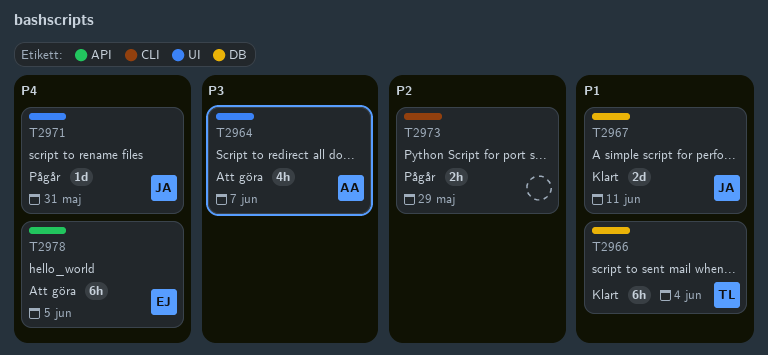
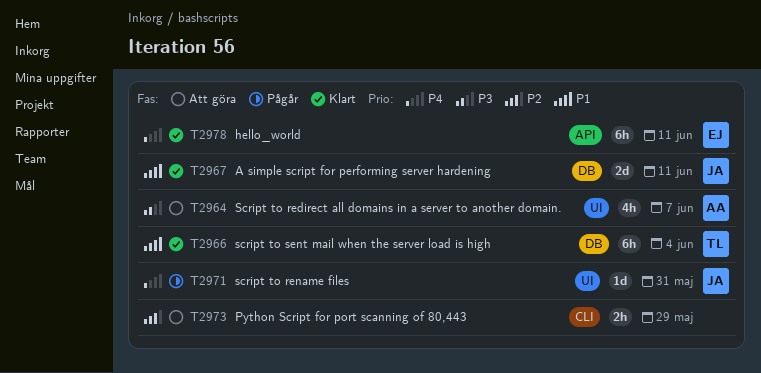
T2973, status: Pågår -> Att göra
T2978, status: Att göra -> Klart
T2978, due: Jun 5 -> Jun 11

